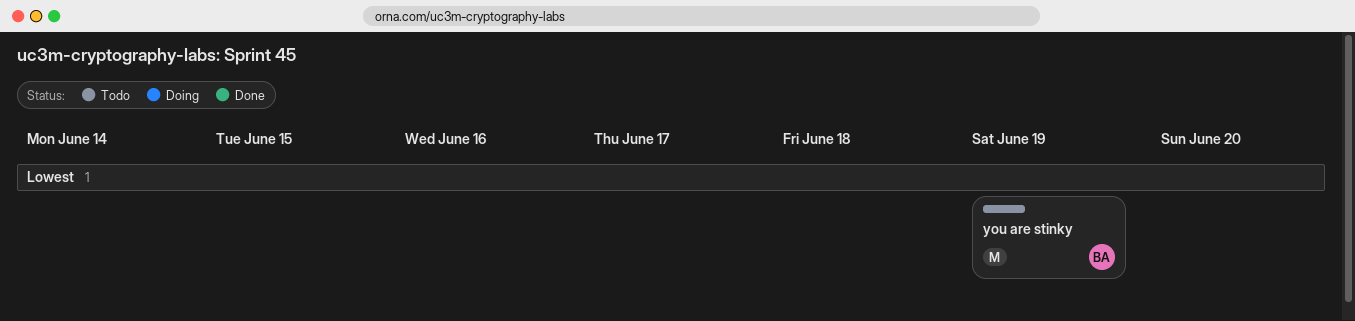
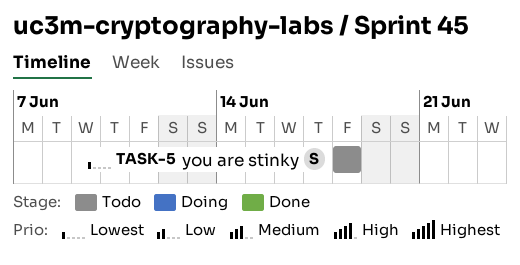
you are stinky, estimate: M -> S
you are stinky, due: Jun 19 -> Jun 18

